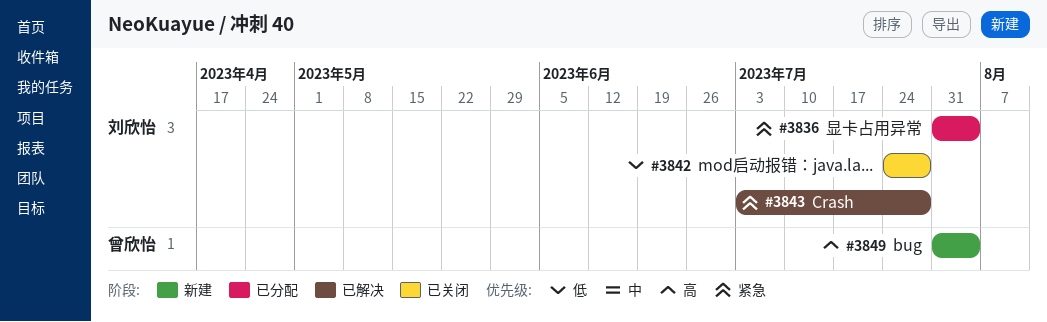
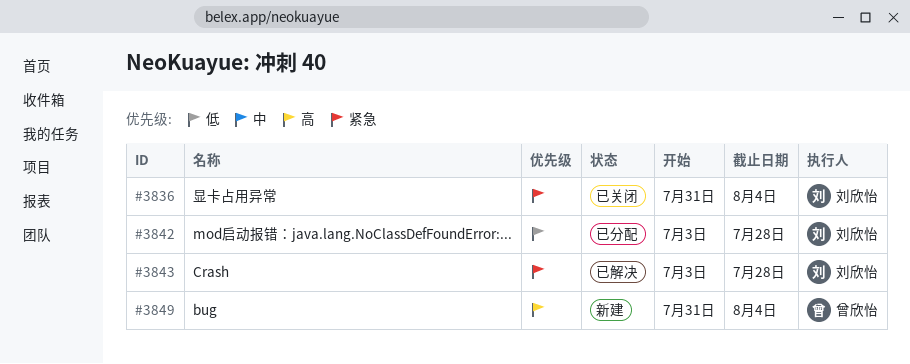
#3836, status: 已分配 -> 已关闭
#3842, status: 已关闭 -> 已分配
#3842, start: Jul 24 -> Jul 3

